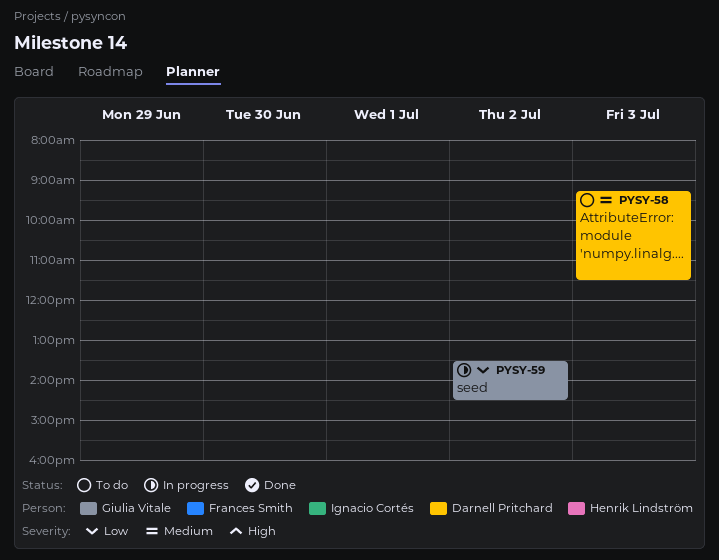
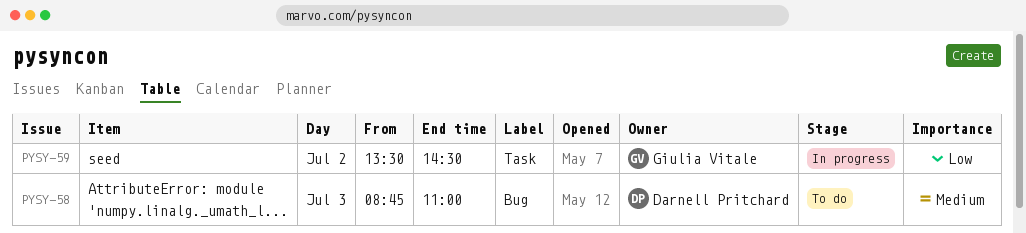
PYSY-58, begins: 09:15 -> 08:45
PYSY-58, ends: 11:30 -> 11:00

